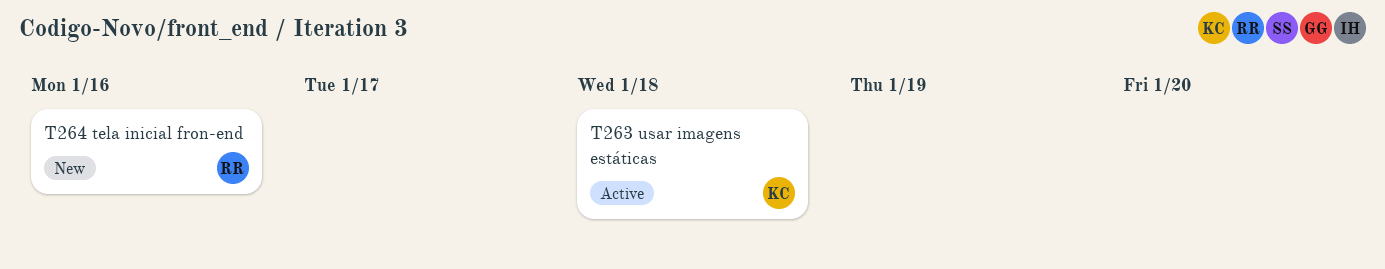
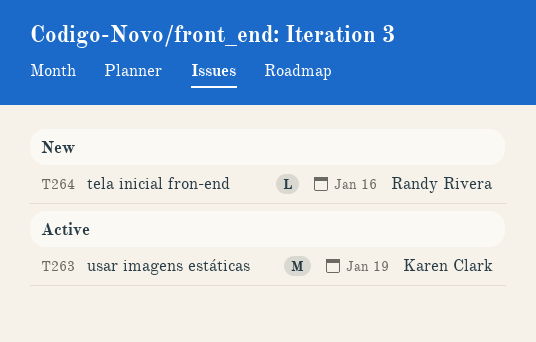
T263, due: Jan 18 -> Jan 19

